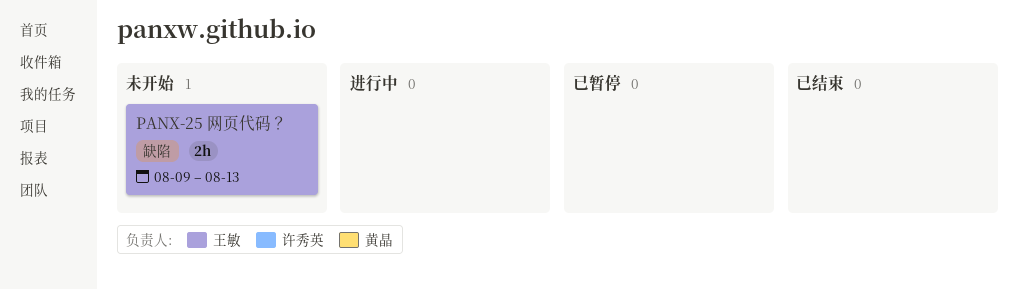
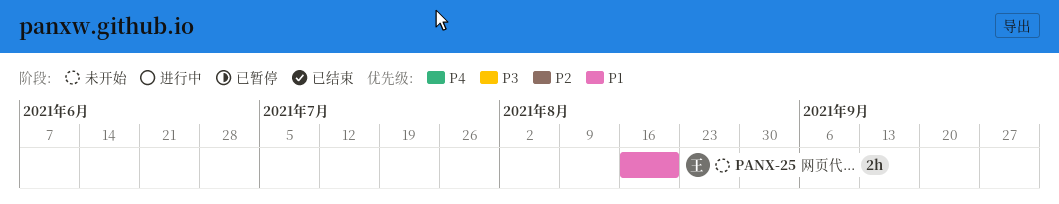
PANX-25, start: Aug 9 -> Aug 16
PANX-25, due: Aug 13 -> Aug 20

